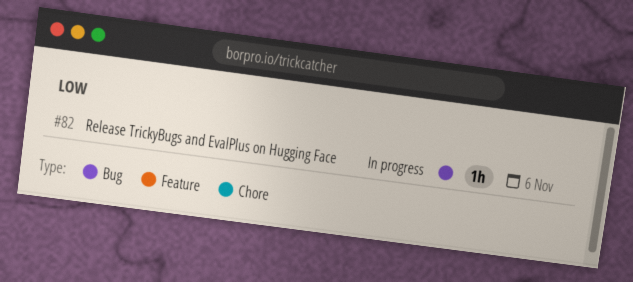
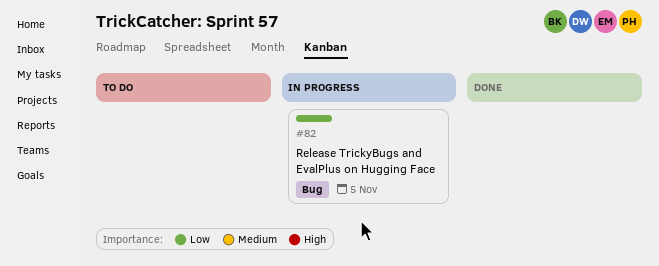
#82, due: Nov 6 -> Nov 5

